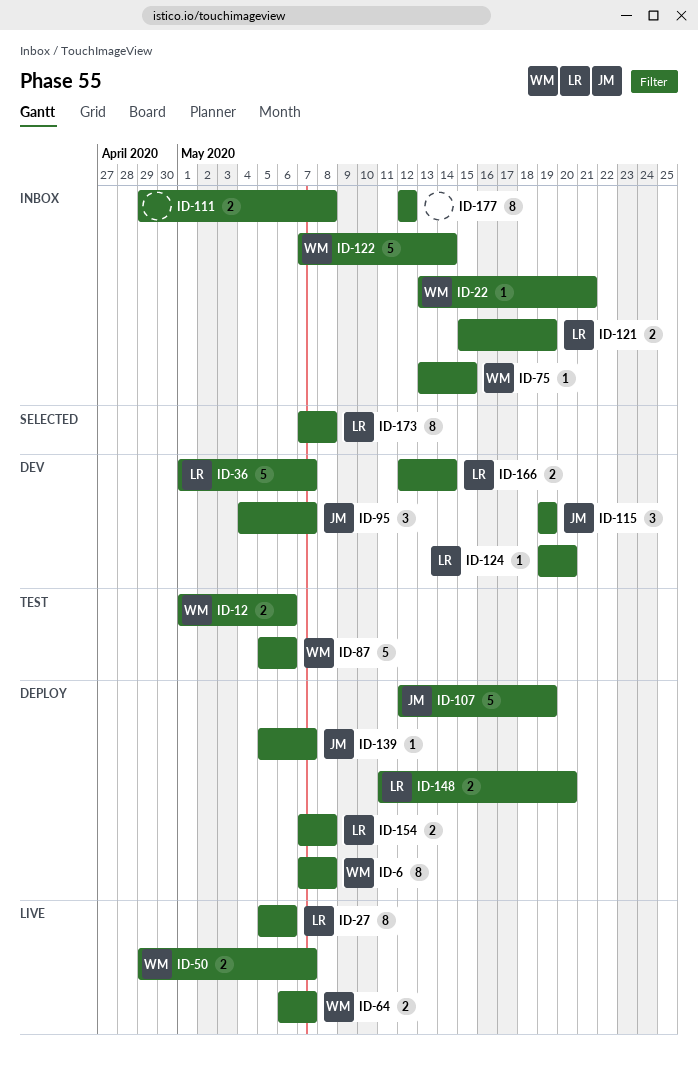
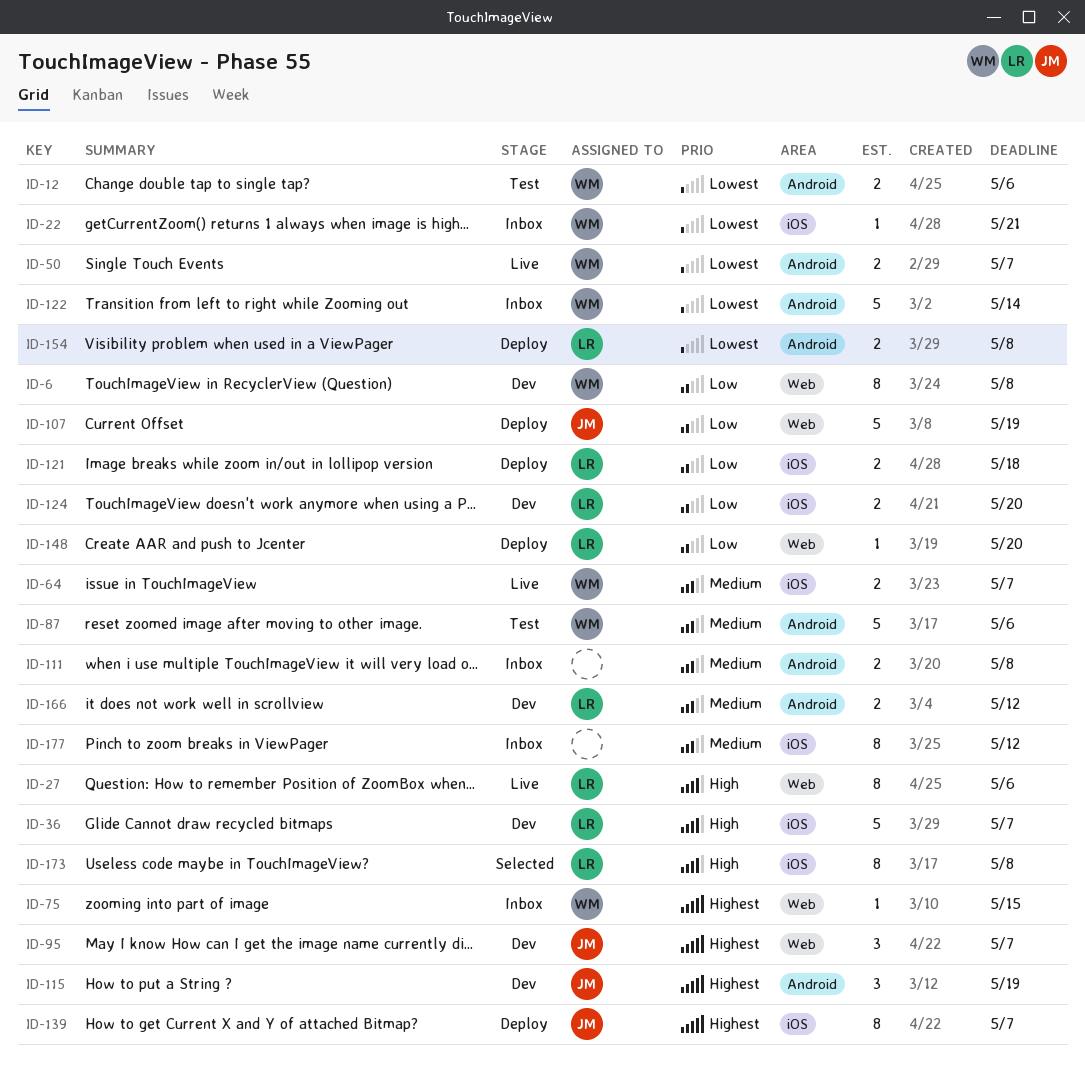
ID-6, status: Deploy -> Dev
ID-121, status: Inbox -> Deploy
ID-121, due: May 19 -> May 18
ID-124, estimate: 1 -> 2
ID-139, estimate: 1 -> 8
ID-148, estimate: 2 -> 1
ID-166, due: May 14 -> May 12

